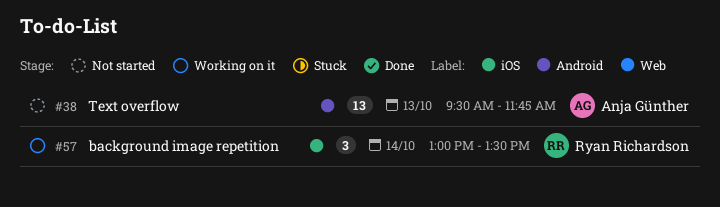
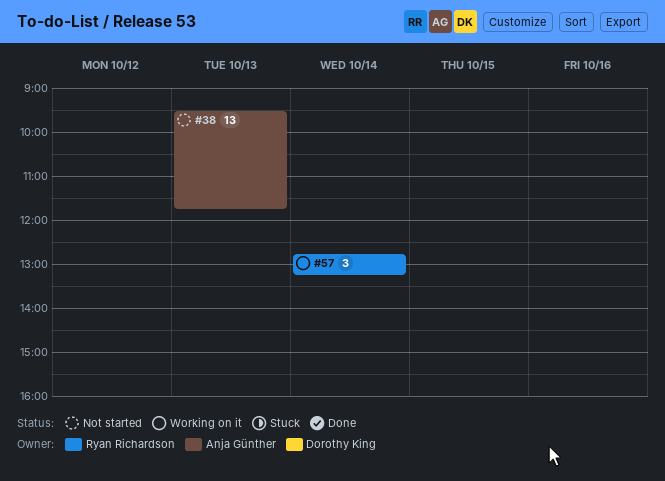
#57, begins: 13:00 -> 12:45
#57, ends: 13:30 -> 13:15

